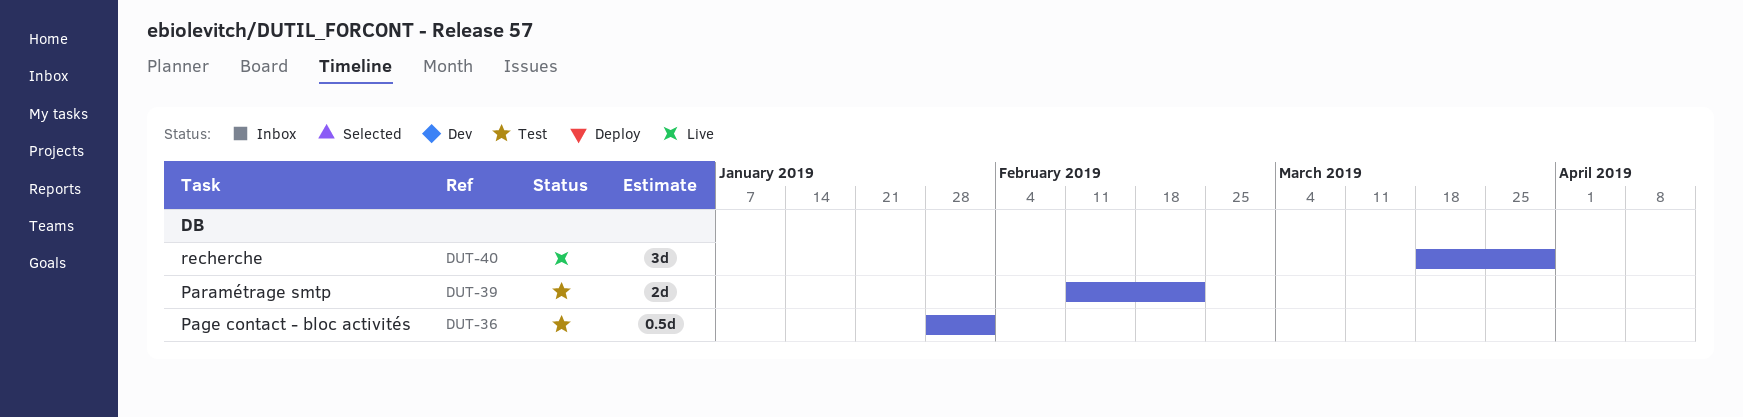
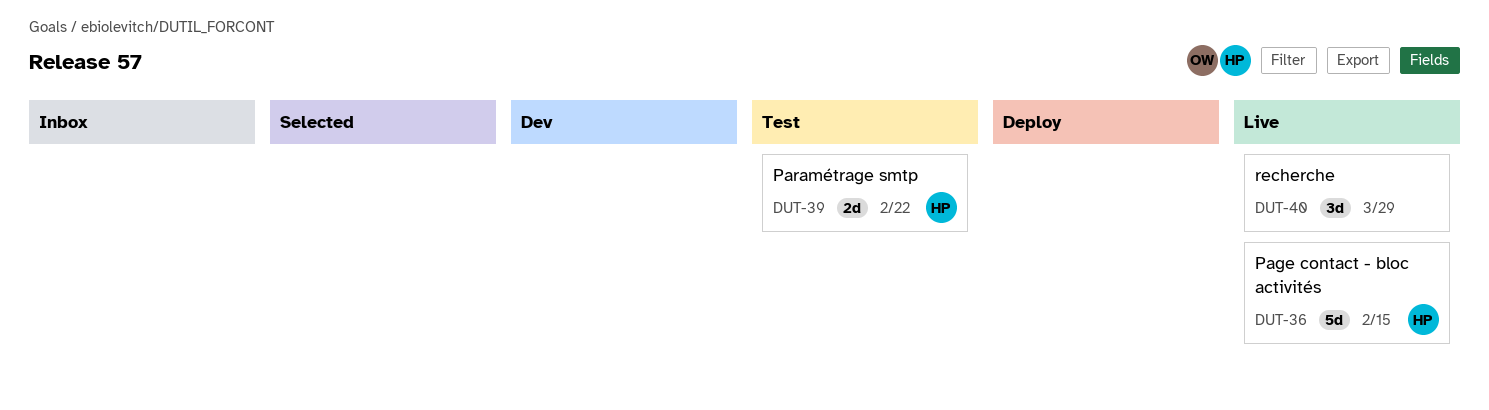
DUT-36, status: Test -> Live
DUT-36, estimate: 0.5d -> 5d
DUT-36, due: Feb 1 -> Feb 15

